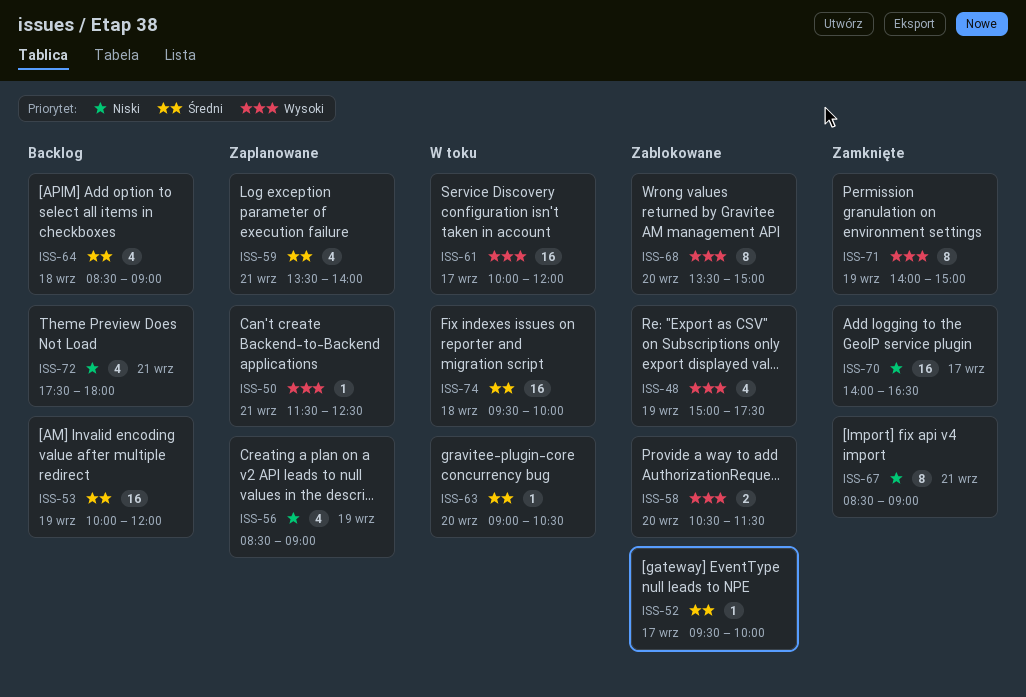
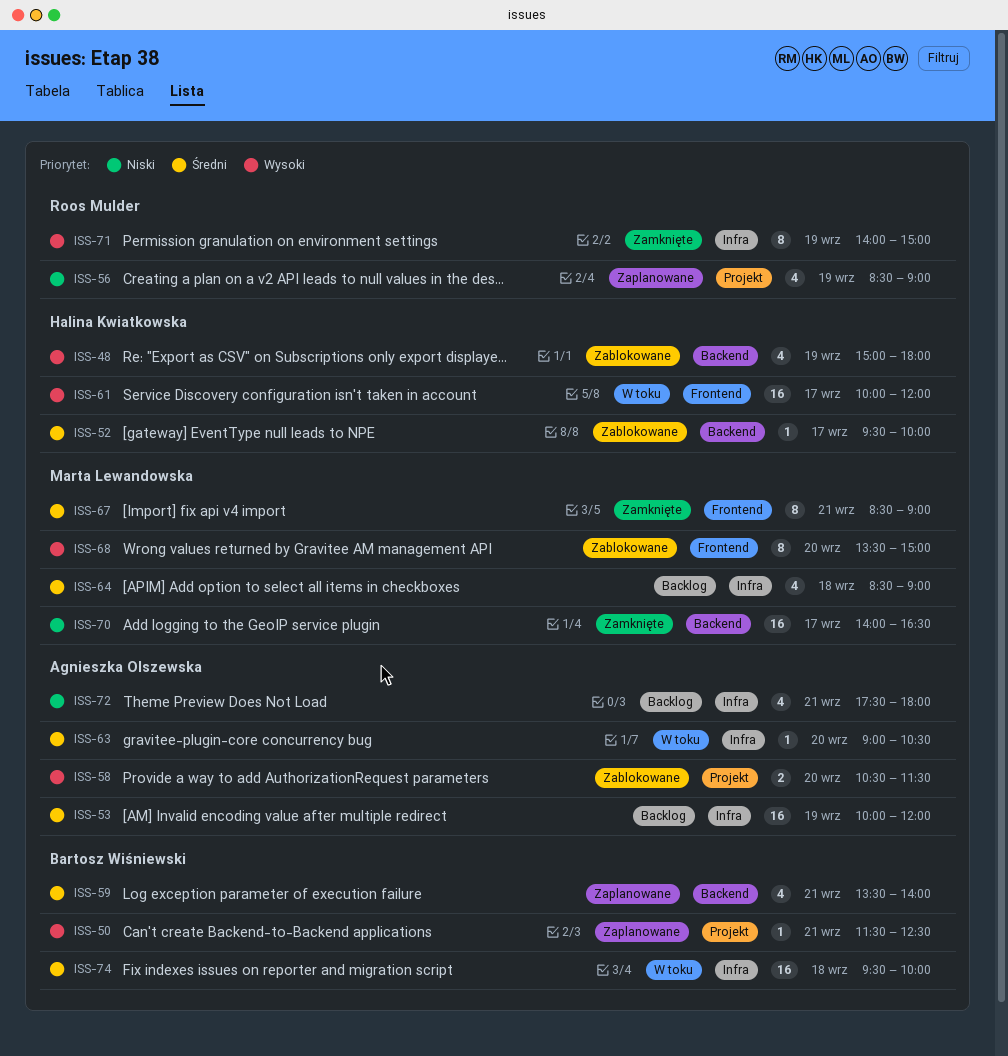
ISS-48, ends: 17:30 -> 18:00
ISS-67, priority: Niski -> Średni

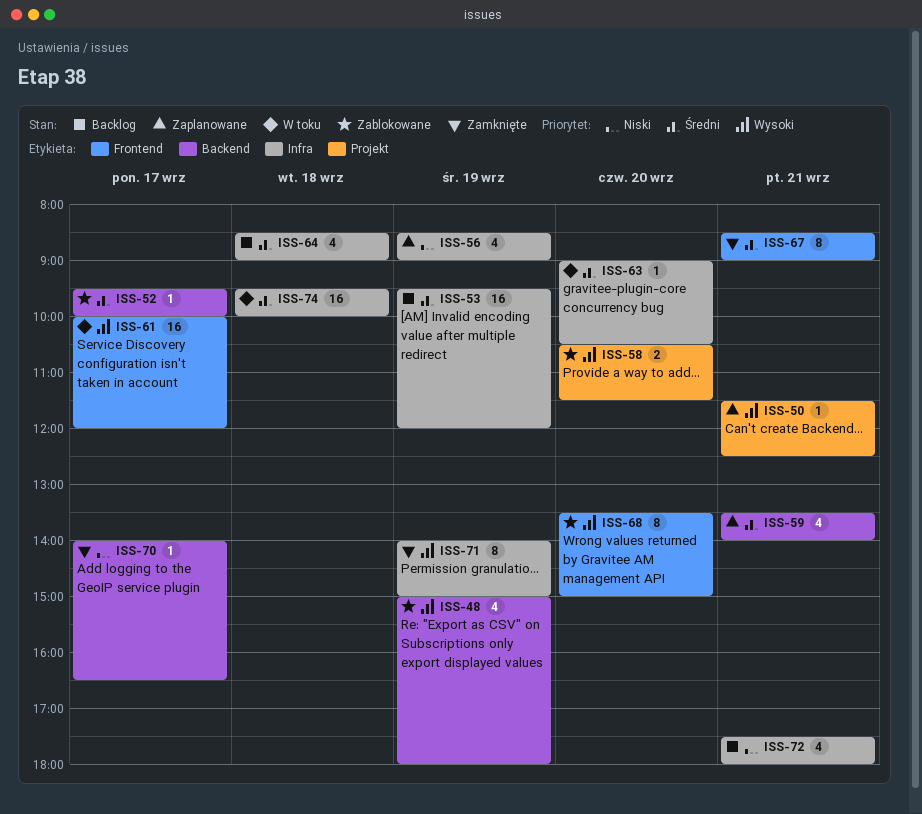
ISS-53, begins: 10:00 -> 09:30
ISS-56, label: Projekt -> Infra
ISS-70, estimate: 16 -> 1

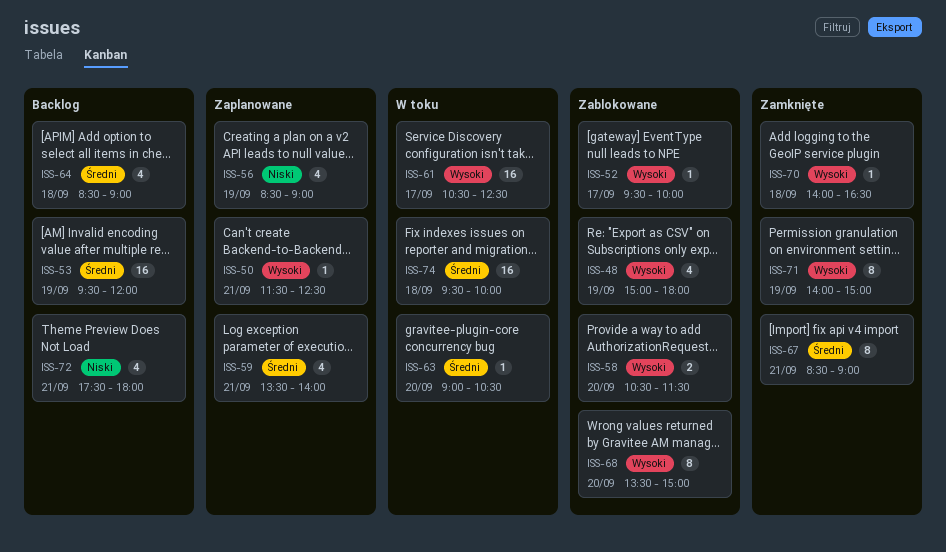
ISS-52, priority: Średni -> Wysoki
ISS-61, begins: 10:00 -> 10:30
ISS-61, ends: 12:00 -> 12:30
ISS-70, priority: Niski -> Wysoki
ISS-70, day: Sep 17 -> Sep 18

